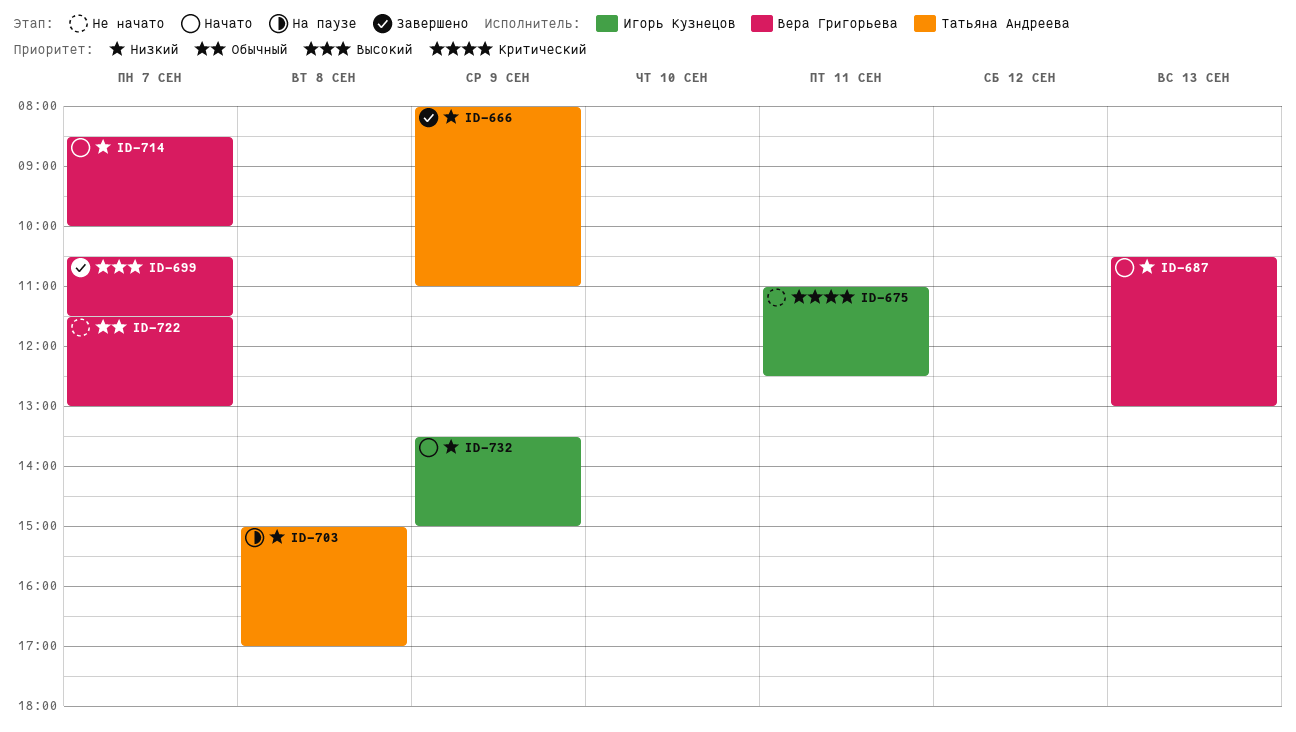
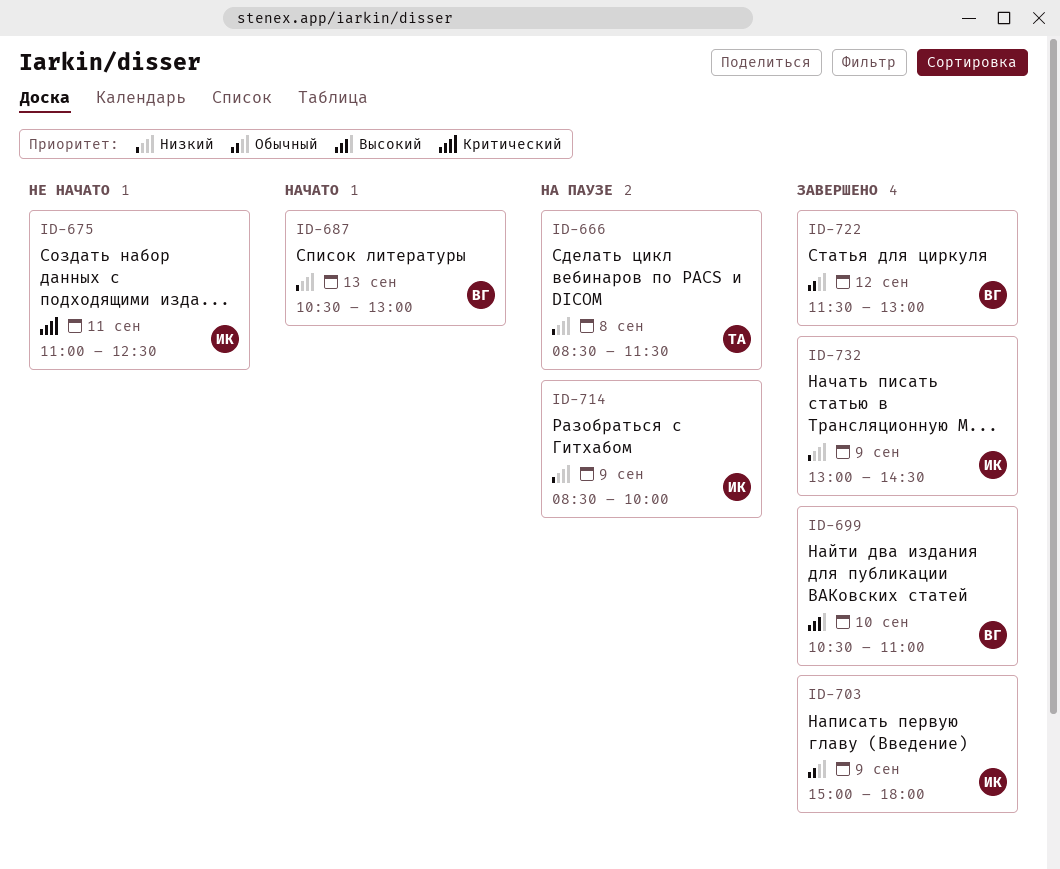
ID-666, status: Завершено -> На паузе
ID-666, day: Sep 9 -> Sep 8
ID-666, begins: 08:00 -> 08:30
ID-666, ends: 11:00 -> 11:30
ID-699, day: Sep 7 -> Sep 10
ID-699, ends: 11:30 -> 11:00
ID-703, status: На паузе -> Завершено
ID-703, owner: Татьяна Андреева -> Игорь Кузнецов
ID-703, priority: Низкий -> Обычный
ID-703, day: Sep 8 -> Sep 9
ID-703, ends: 17:00 -> 18:00
ID-714, status: Начато -> На паузе
ID-714, owner: Вера Григорьева -> Игорь Кузнецов
ID-714, day: Sep 7 -> Sep 9
ID-722, status: Не начато -> Завершено
ID-722, day: Sep 7 -> Sep 12
ID-732, status: Начато -> Завершено
ID-732, begins: 13:30 -> 13:00
ID-732, ends: 15:00 -> 14:30

